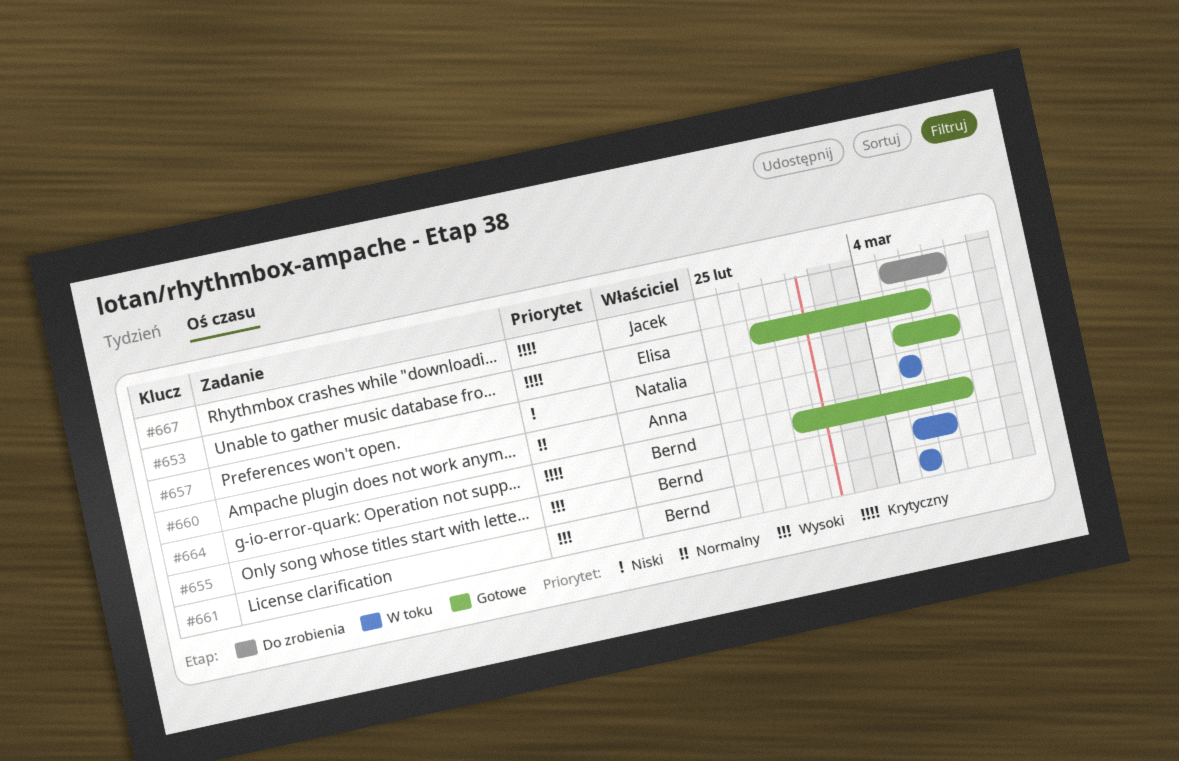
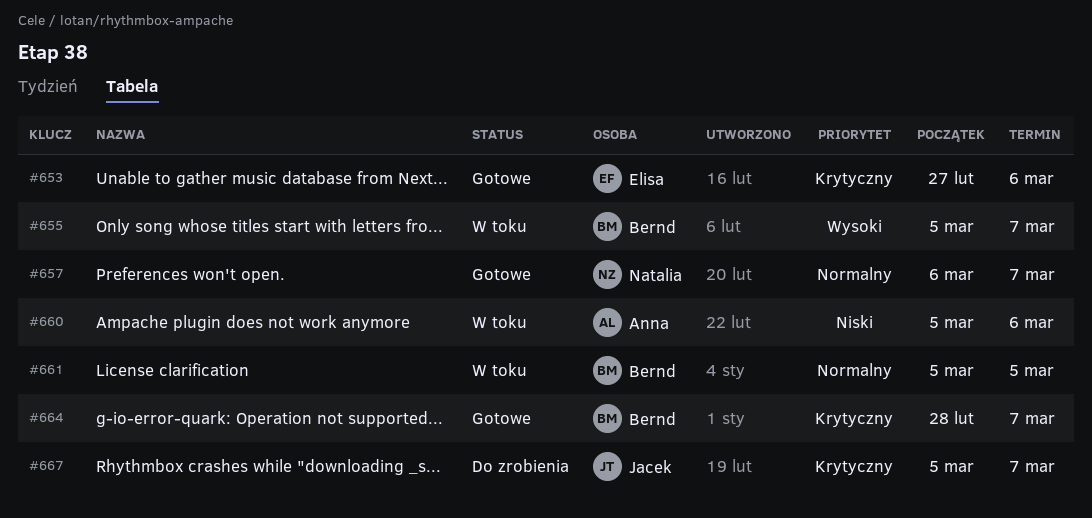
#655, due: Mar 6 -> Mar 7
#657, priority: Niski -> Normalny
#657, start: Mar 5 -> Mar 6
#660, priority: Normalny -> Niski
#660, due: Mar 5 -> Mar 6
#661, priority: Wysoki -> Normalny

